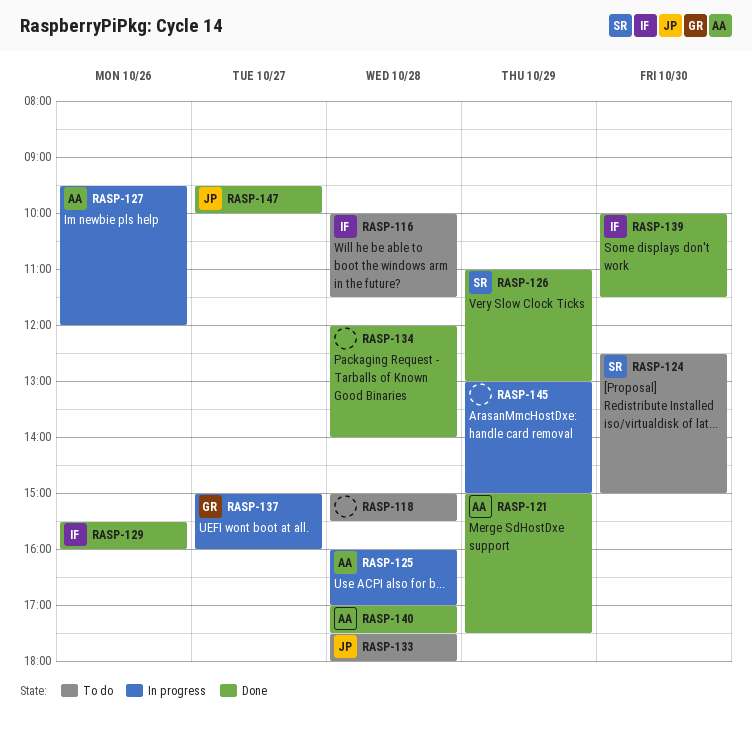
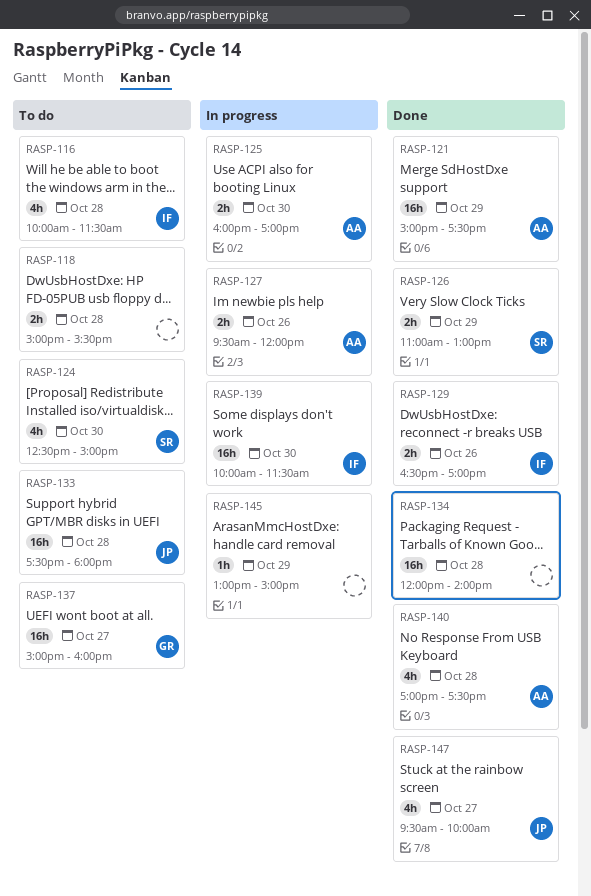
RASP-125, day: Oct 28 -> Oct 30
RASP-129, begins: 15:30 -> 16:30
RASP-129, ends: 16:00 -> 17:00
RASP-137, status: In progress -> To do
RASP-139, status: Done -> In progress

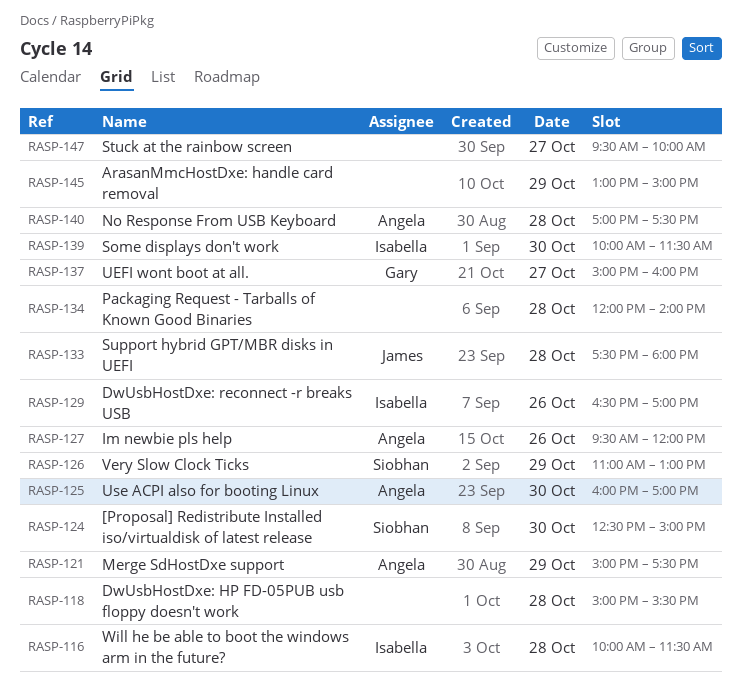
RASP-147, owner: James -> none

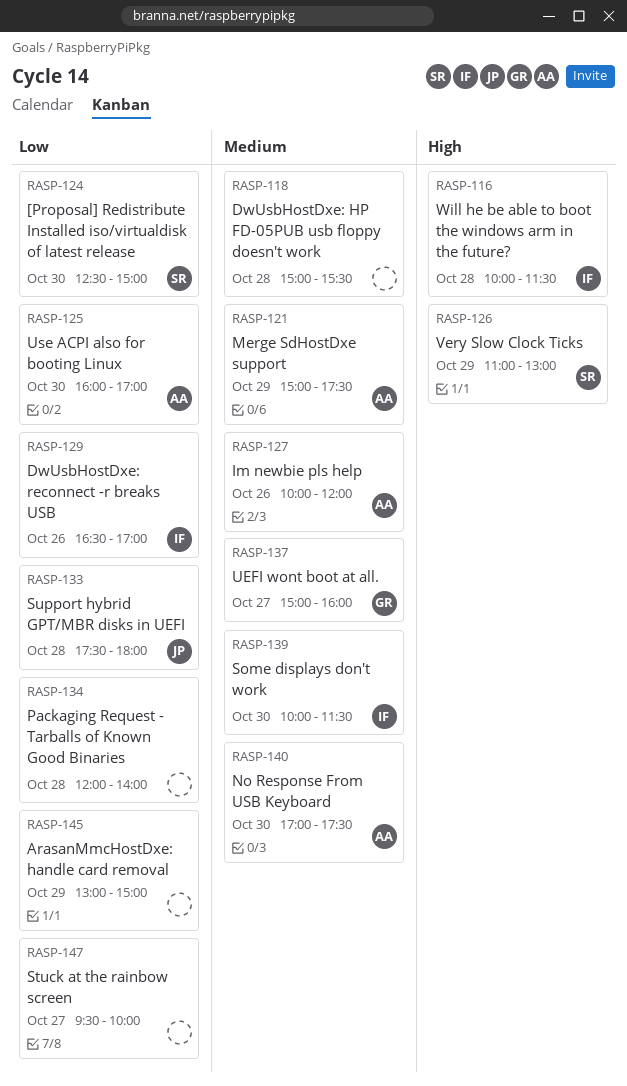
RASP-127, begins: 09:30 -> 10:00
RASP-140, day: Oct 28 -> Oct 30

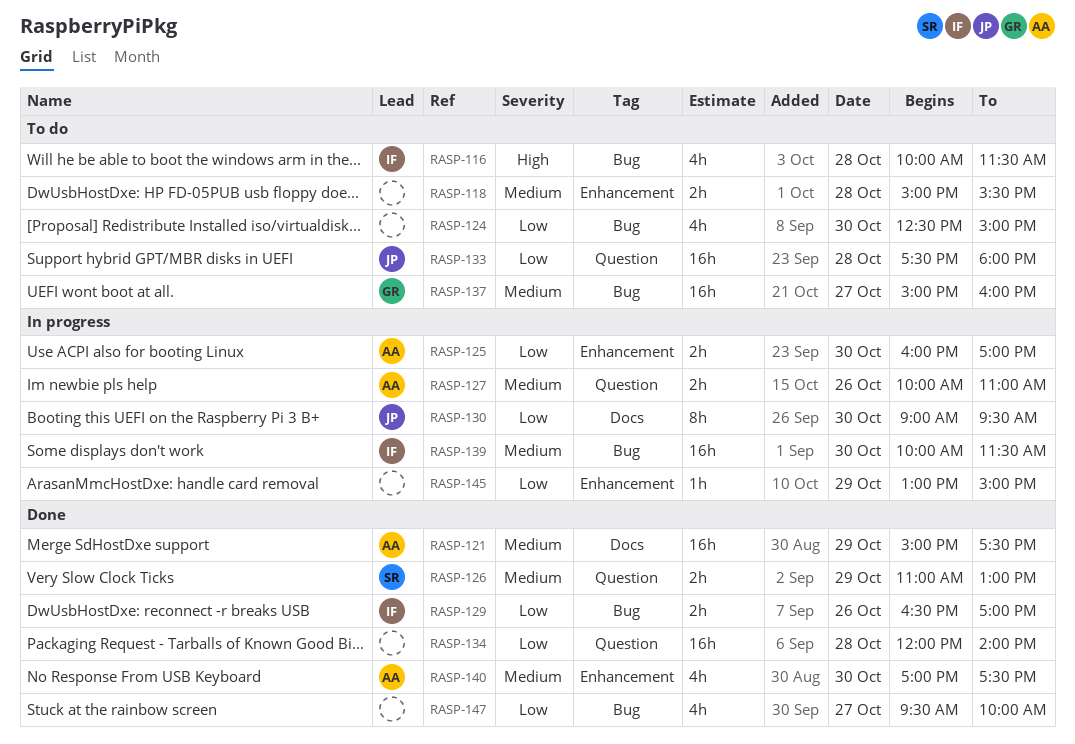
RASP-124, owner: SR -> none
RASP-126, priority: High -> Medium
RASP-127, ends: 12:00 -> 11:00
RASP-130: none -> present

